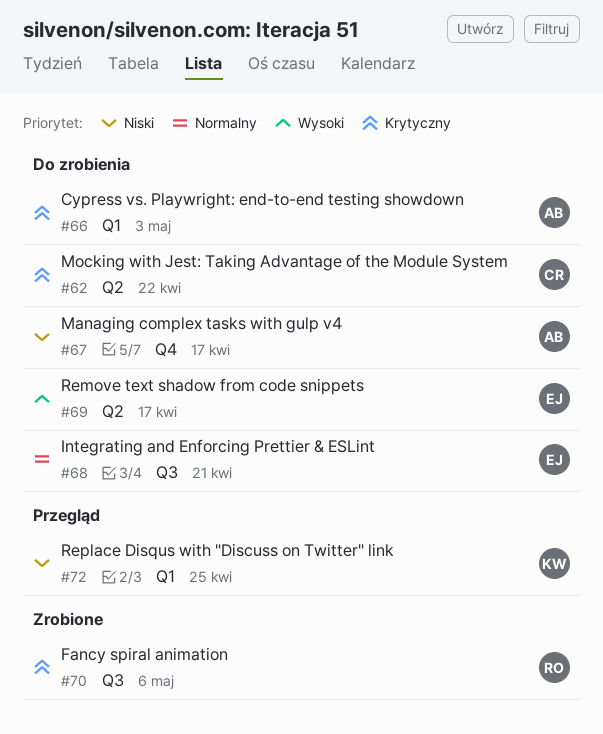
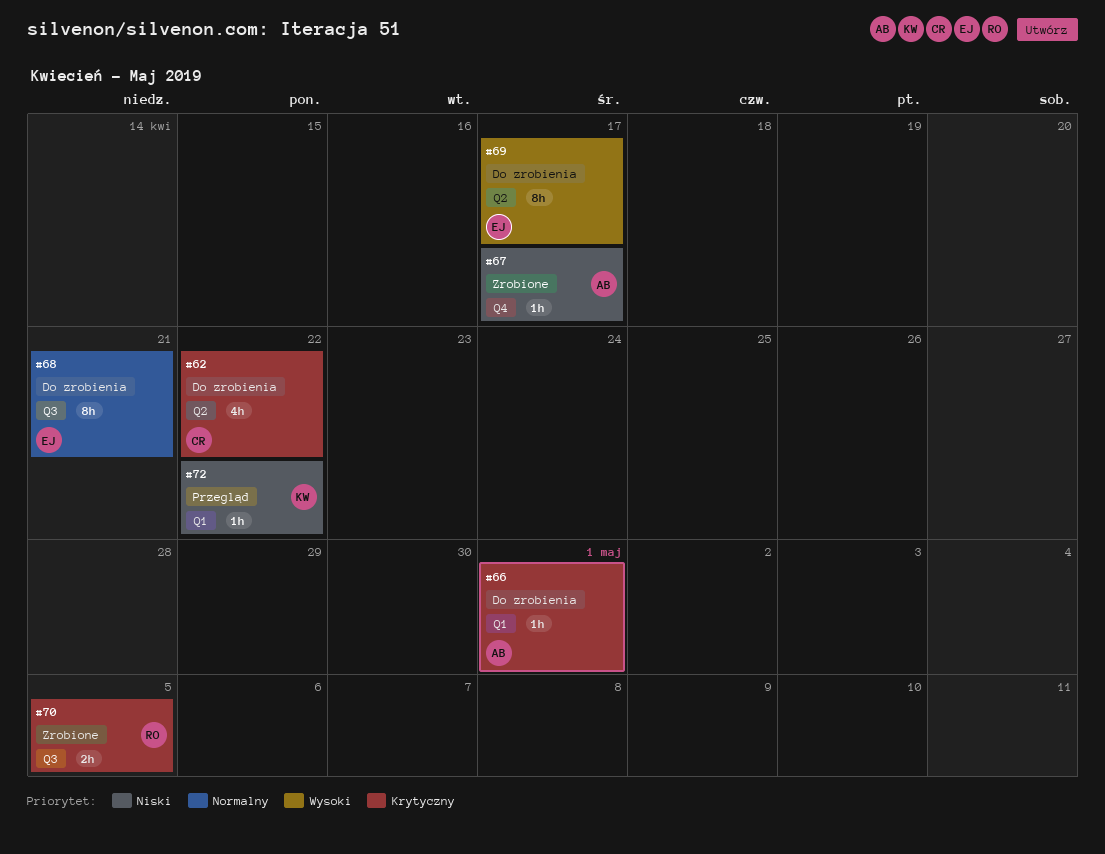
#66, due: May 3 -> May 1
#67, status: Do zrobienia -> Zrobione
#70, due: May 6 -> May 5
#72, due: Apr 25 -> Apr 22

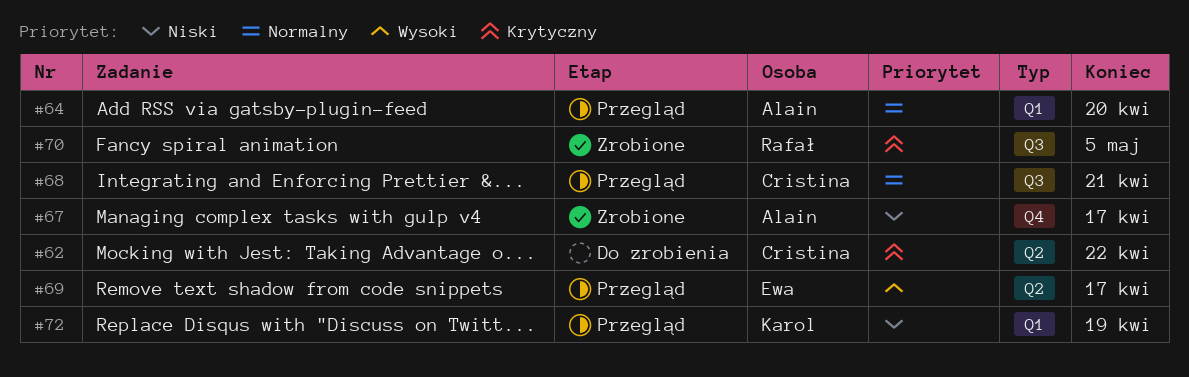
#64: none -> present
#66: present -> none
#68, status: Do zrobienia -> Przegląd
#68, owner: Ewa -> Cristina
#69, status: Do zrobienia -> Przegląd
#72, due: Apr 22 -> Apr 19

